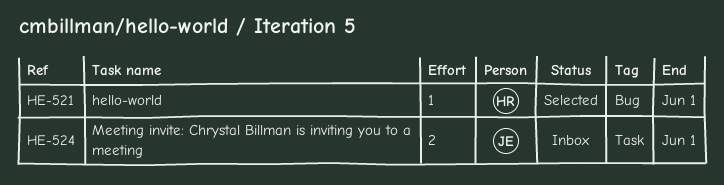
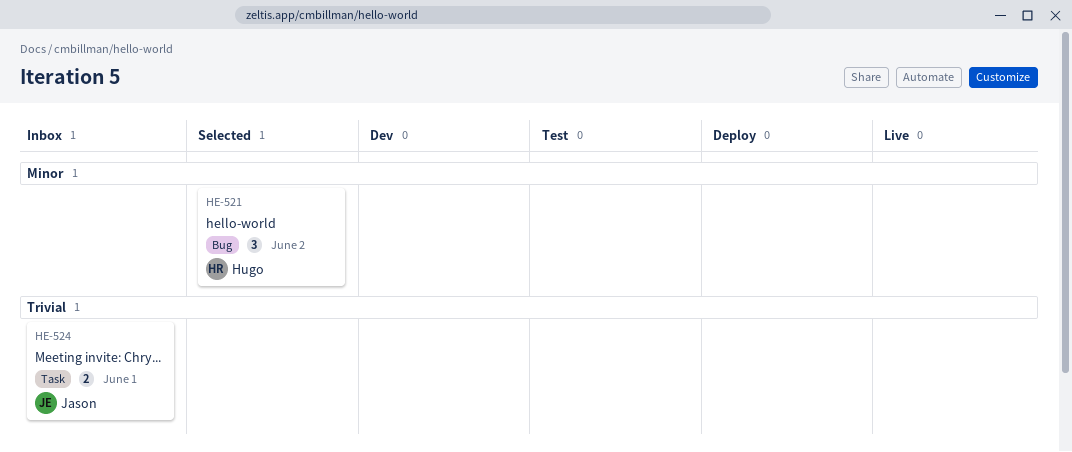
HE-521, estimate: 1 -> 3
HE-521, due: Jun 1 -> Jun 2

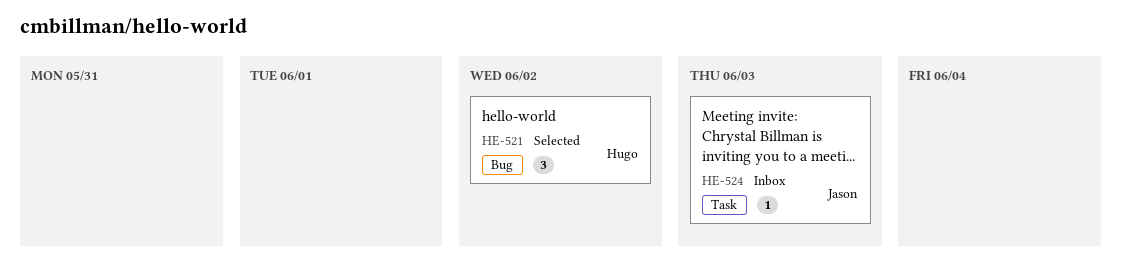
HE-524, estimate: 2 -> 1
HE-524, due: Jun 1 -> Jun 3

